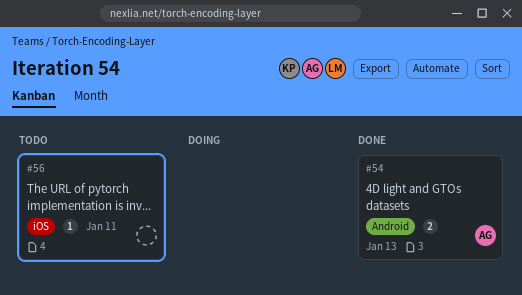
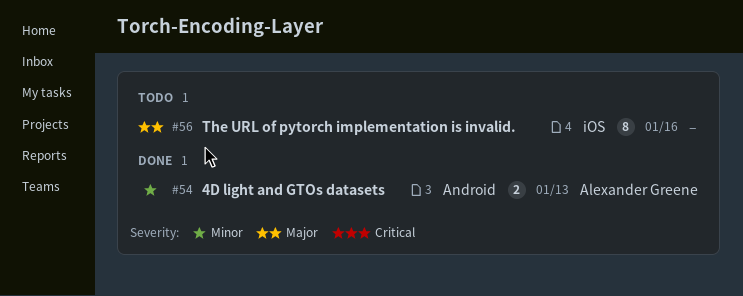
#56, estimate: 1 -> 8
#56, due: Jan 11 -> Jan 16

